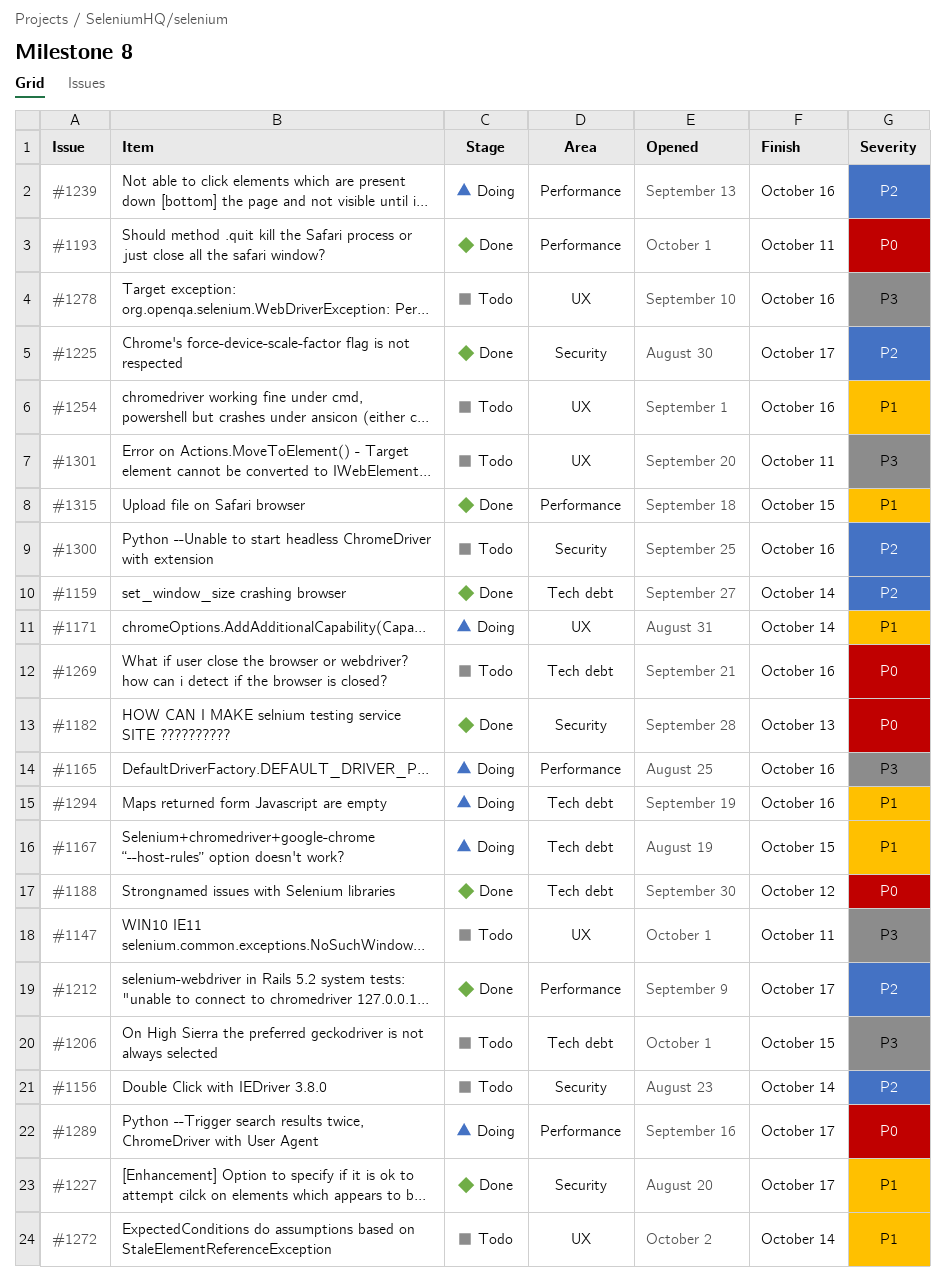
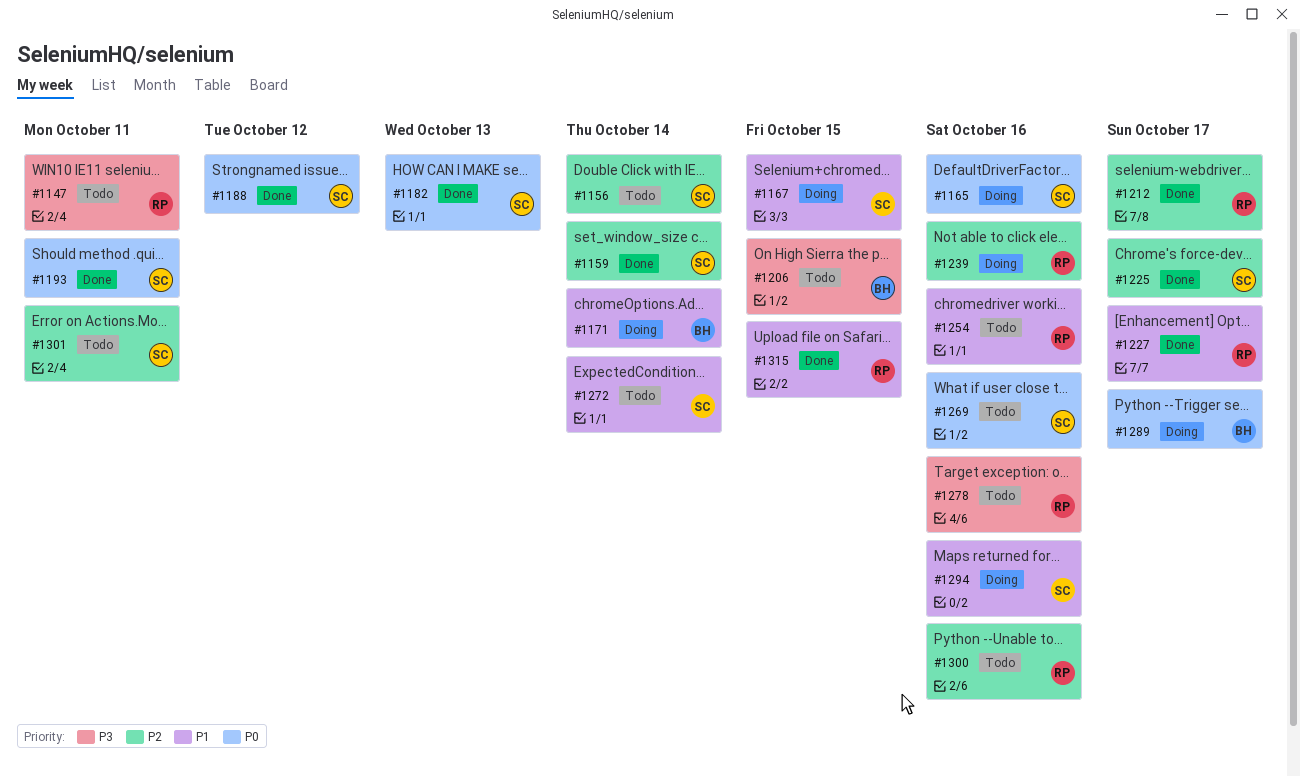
#1165, priority: P3 -> P0
#1301, priority: P3 -> P2

